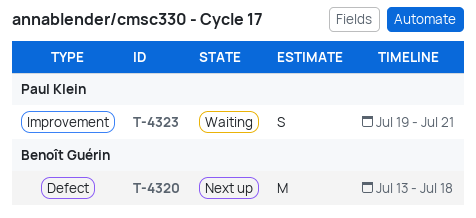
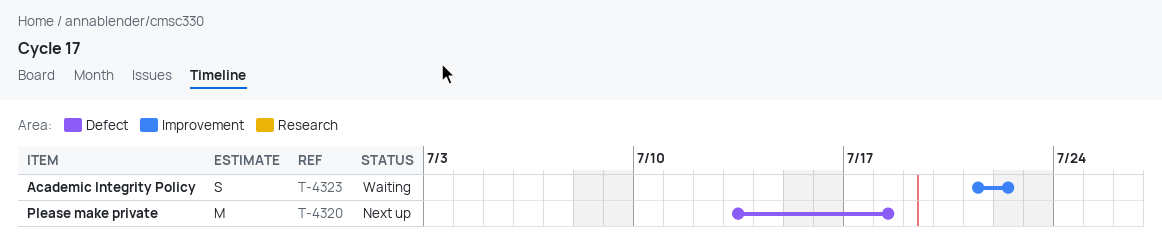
T-4323, start: Jul 19 -> Jul 21
T-4323, due: Jul 21 -> Jul 22

